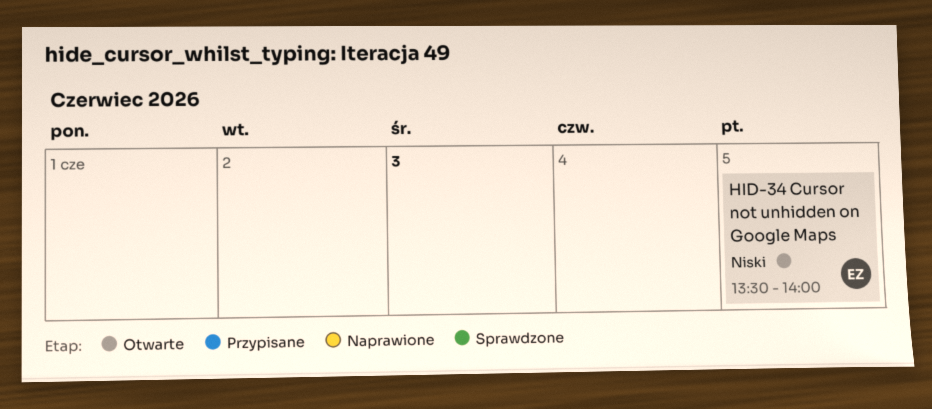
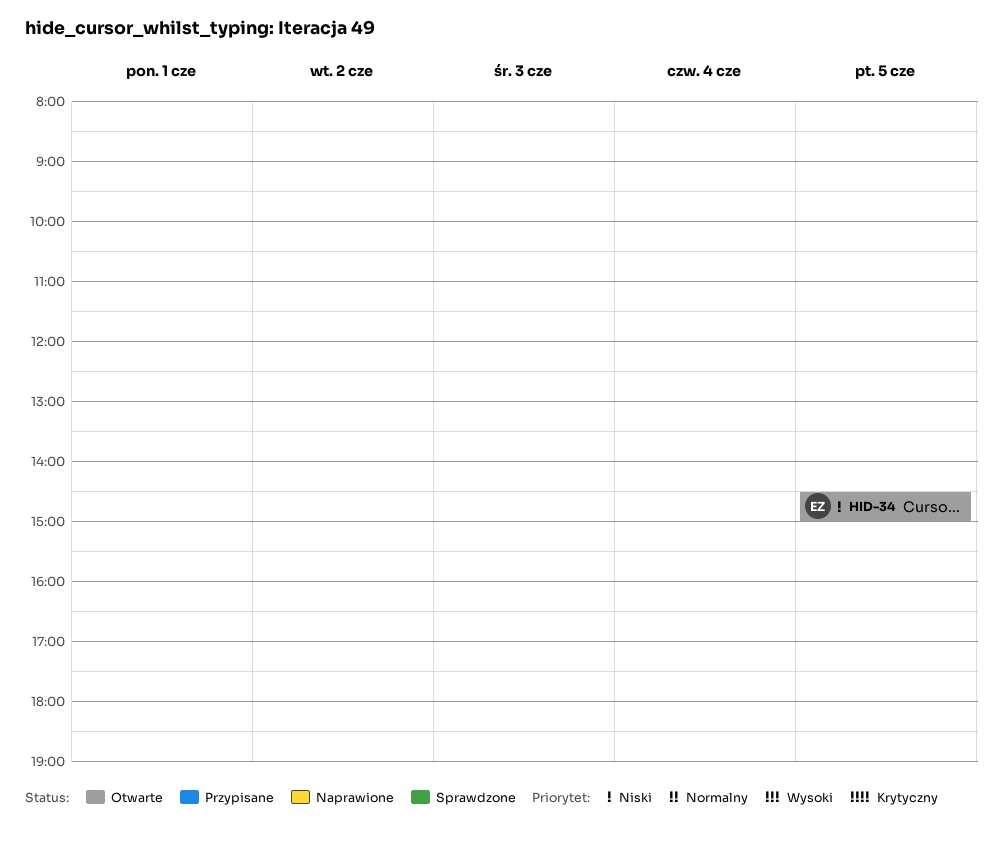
HID-34, begins: 13:30 -> 14:30
HID-34, ends: 14:00 -> 15:00

